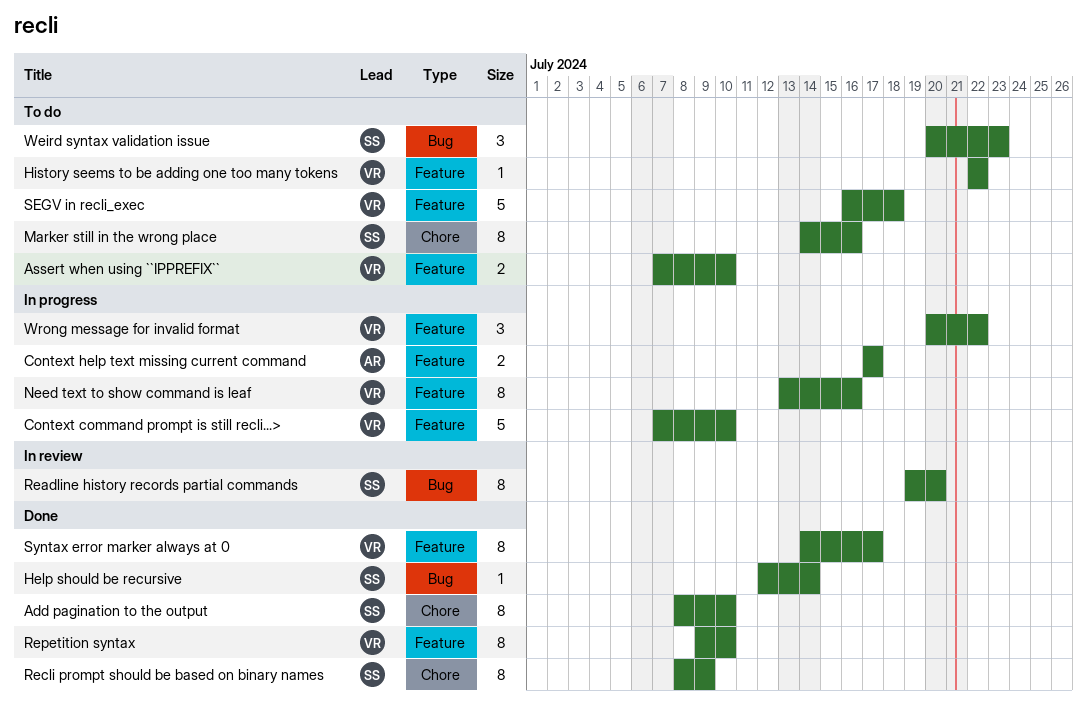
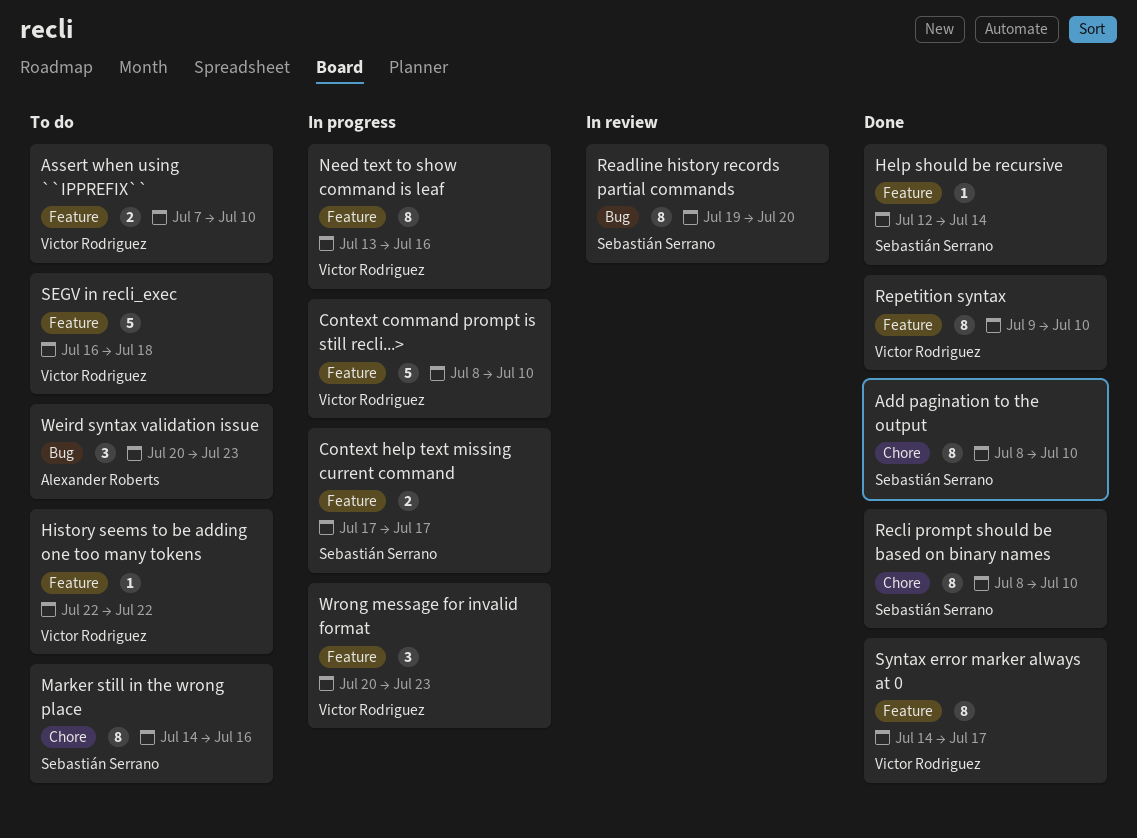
Context command prompt is still recli...>, start: Jul 7 -> Jul 8
Context help text missing current command, owner: Alexander Roberts -> Sebastián Serrano
Help should be recursive, label: Bug -> Feature
Recli prompt should be based on binary names, due: Jul 9 -> Jul 10
Weird syntax validation issue, owner: Sebastián Serrano -> Alexander Roberts
Wrong message for invalid format, due: Jul 22 -> Jul 23

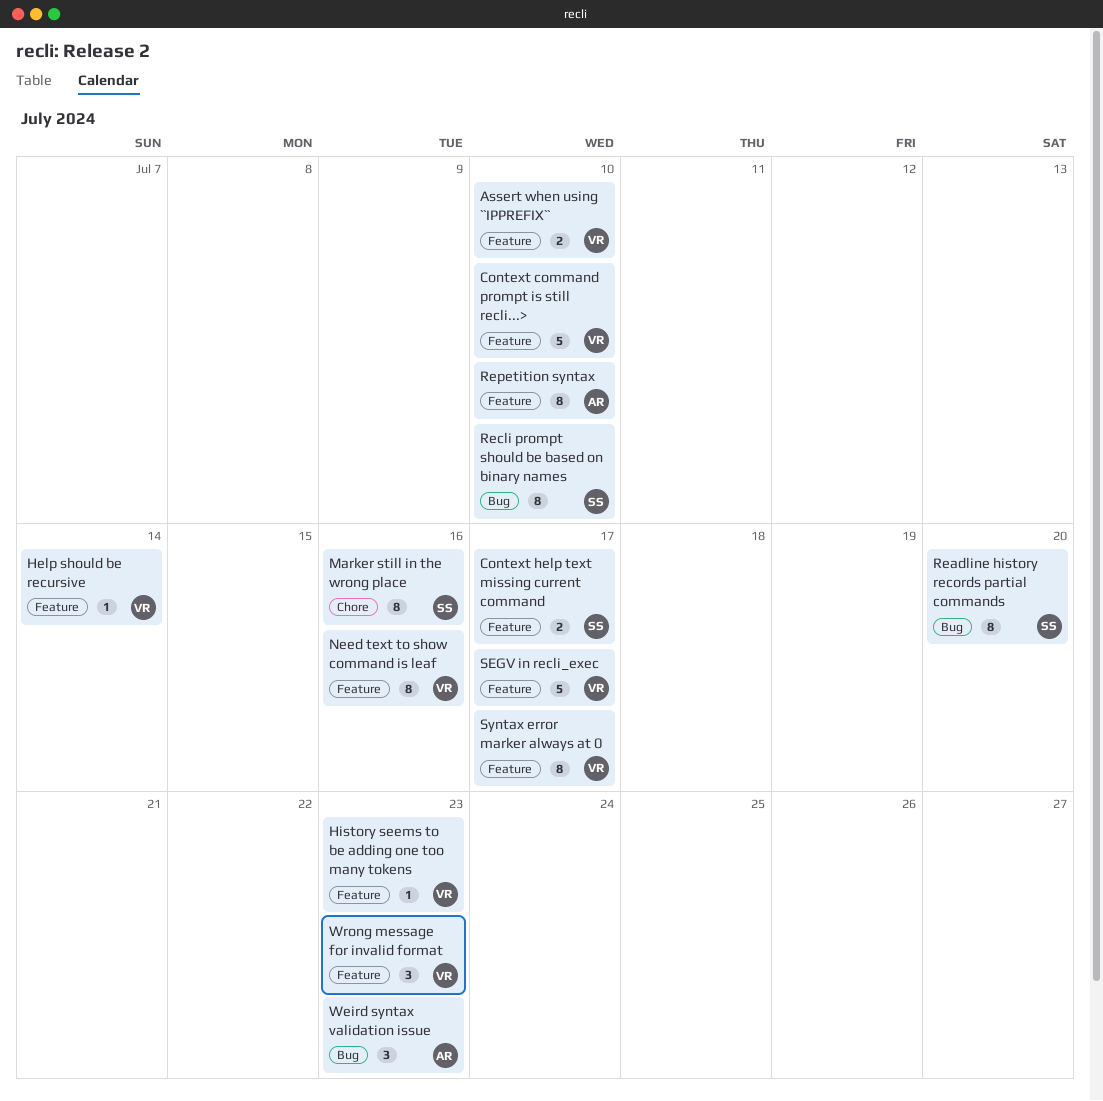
Add pagination to the output: present -> none
Help should be recursive, owner: Sebastián Serrano -> Victor Rodriguez
History seems to be adding one too many tokens, due: Jul 22 -> Jul 23
Recli prompt should be based on binary names, label: Chore -> Bug
Repetition syntax, owner: Victor Rodriguez -> Alexander Roberts
SEGV in recli_exec, due: Jul 18 -> Jul 17

